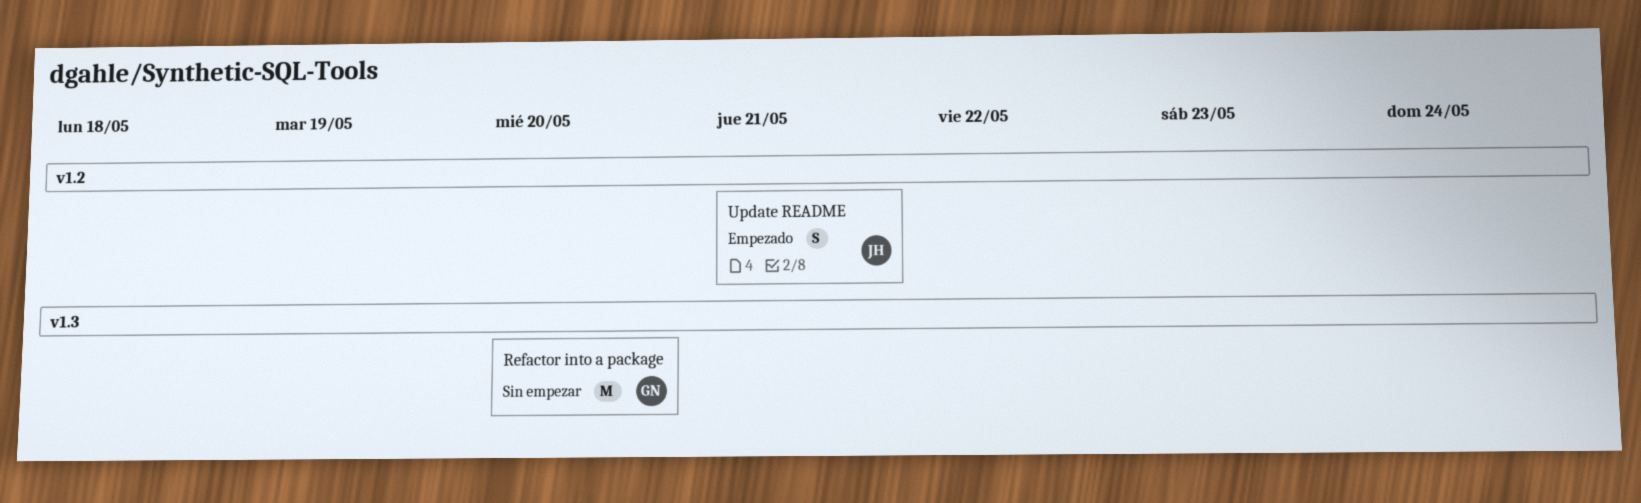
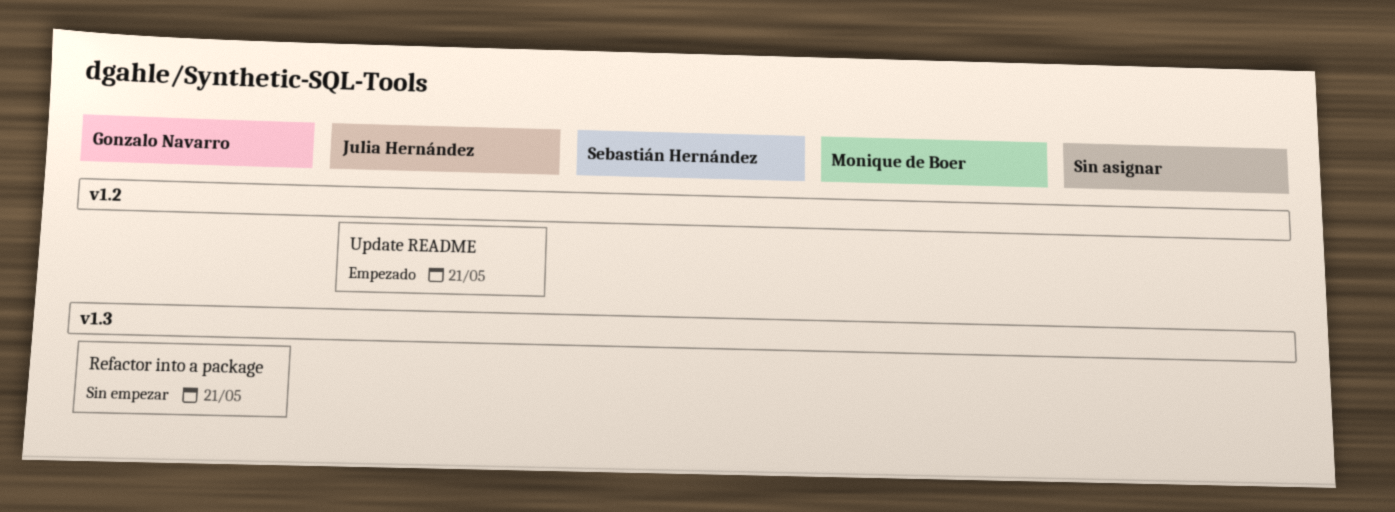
Refactor into a package, due: May 20 -> May 21

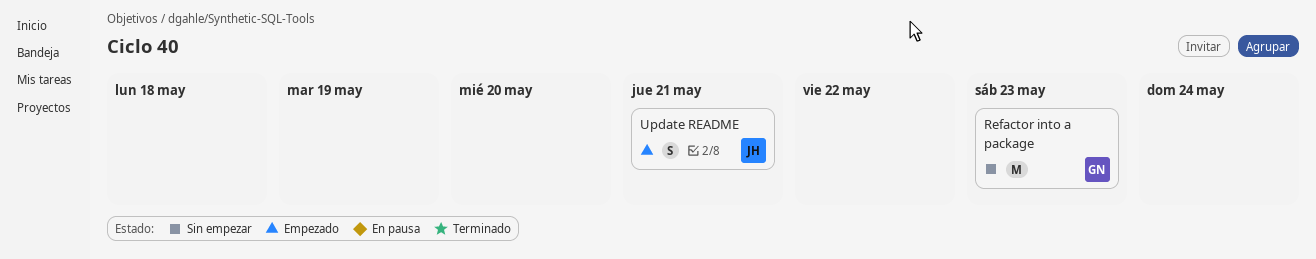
Refactor into a package, due: May 21 -> May 23

